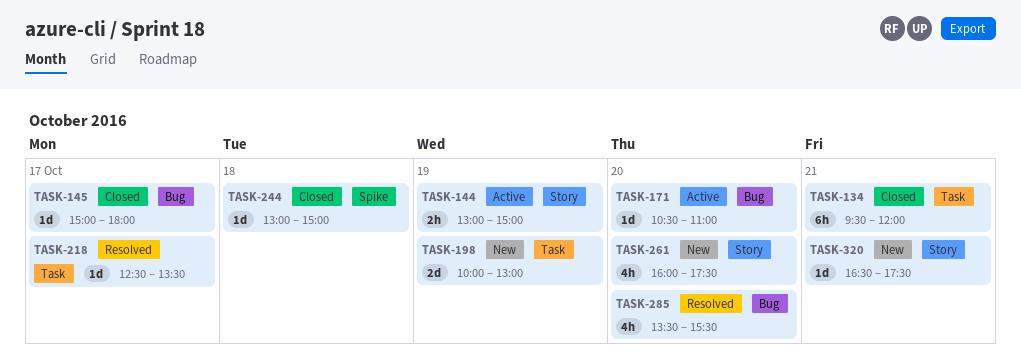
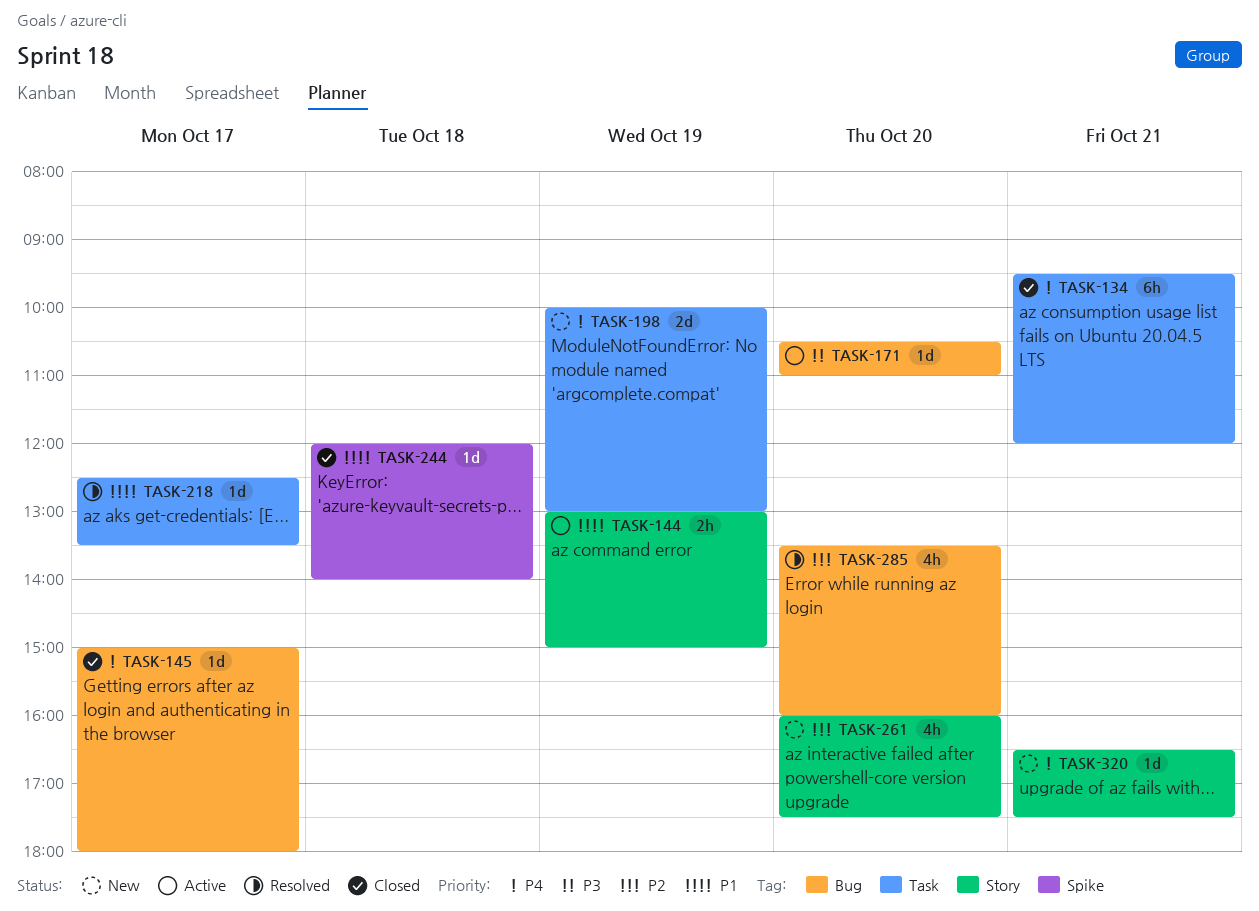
TASK-244, begins: 13:00 -> 12:00
TASK-244, ends: 15:00 -> 14:00
TASK-285, ends: 15:30 -> 16:00

